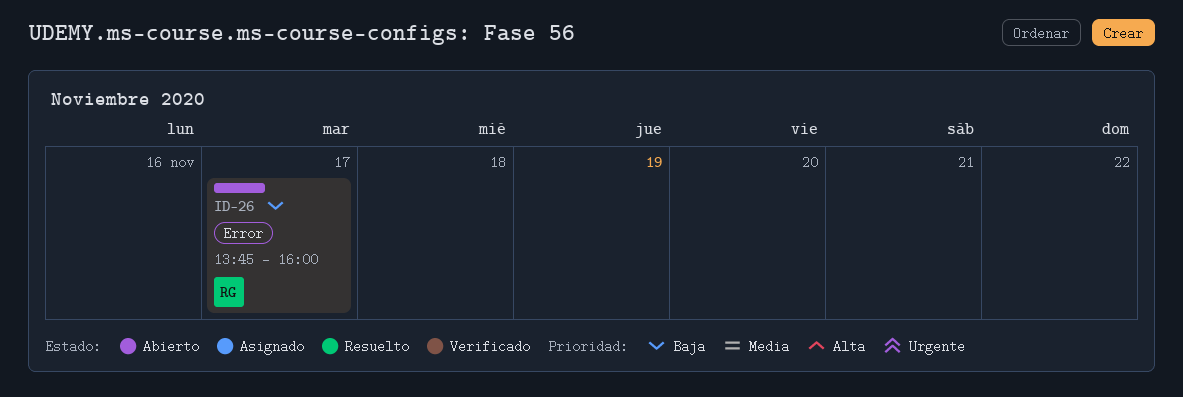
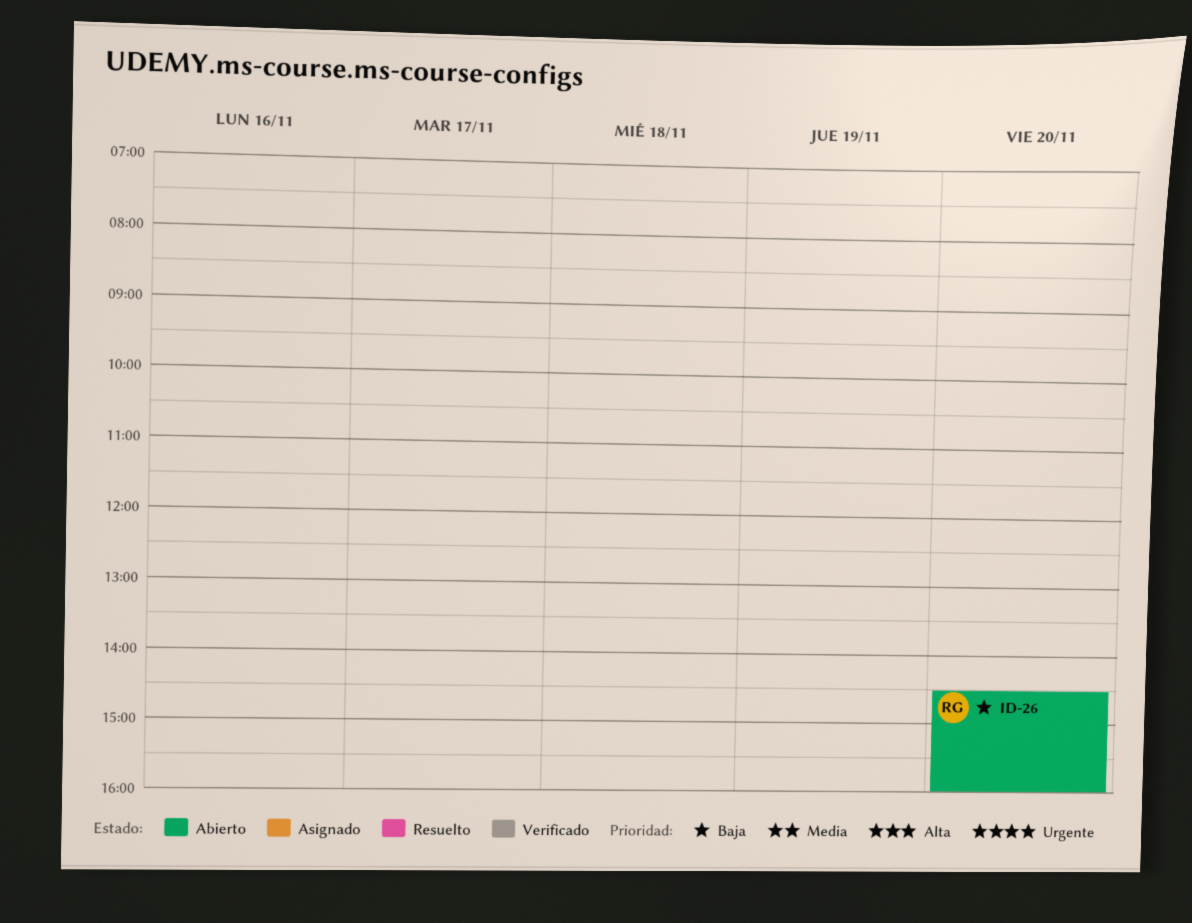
ID-26, day: Nov 17 -> Nov 20
ID-26, begins: 13:45 -> 14:30

